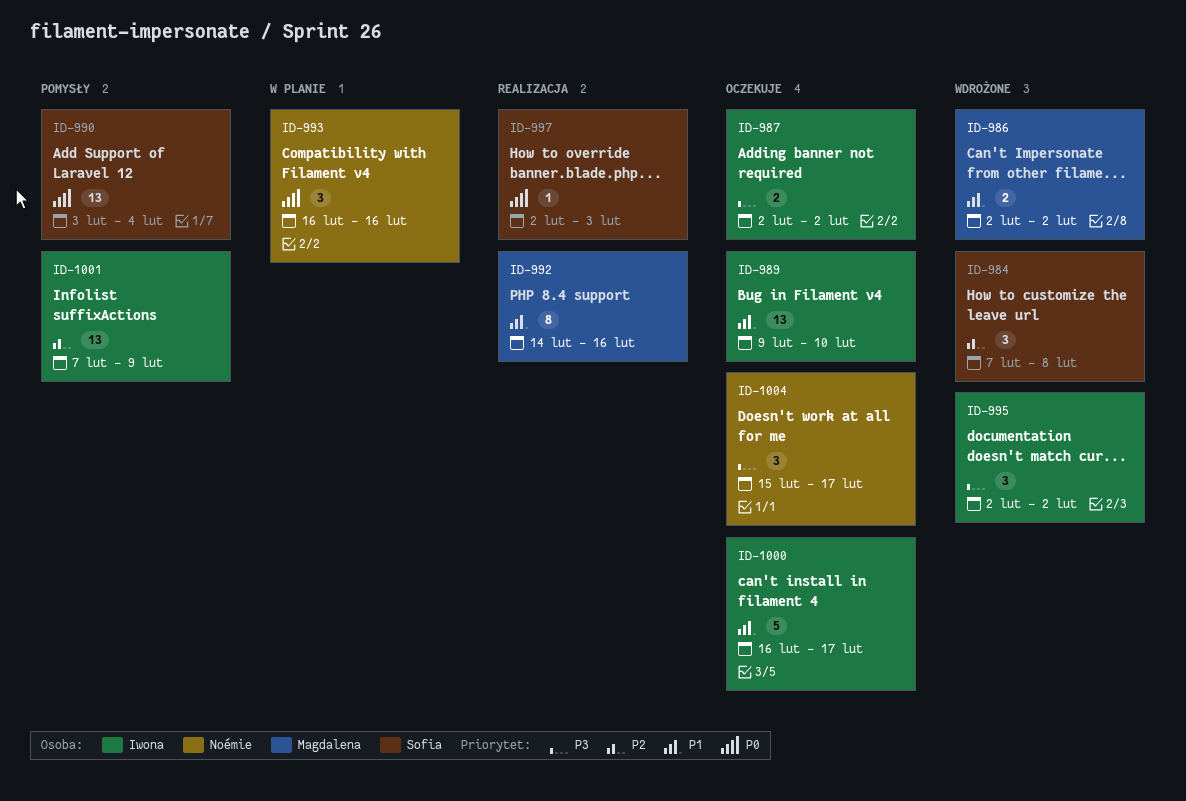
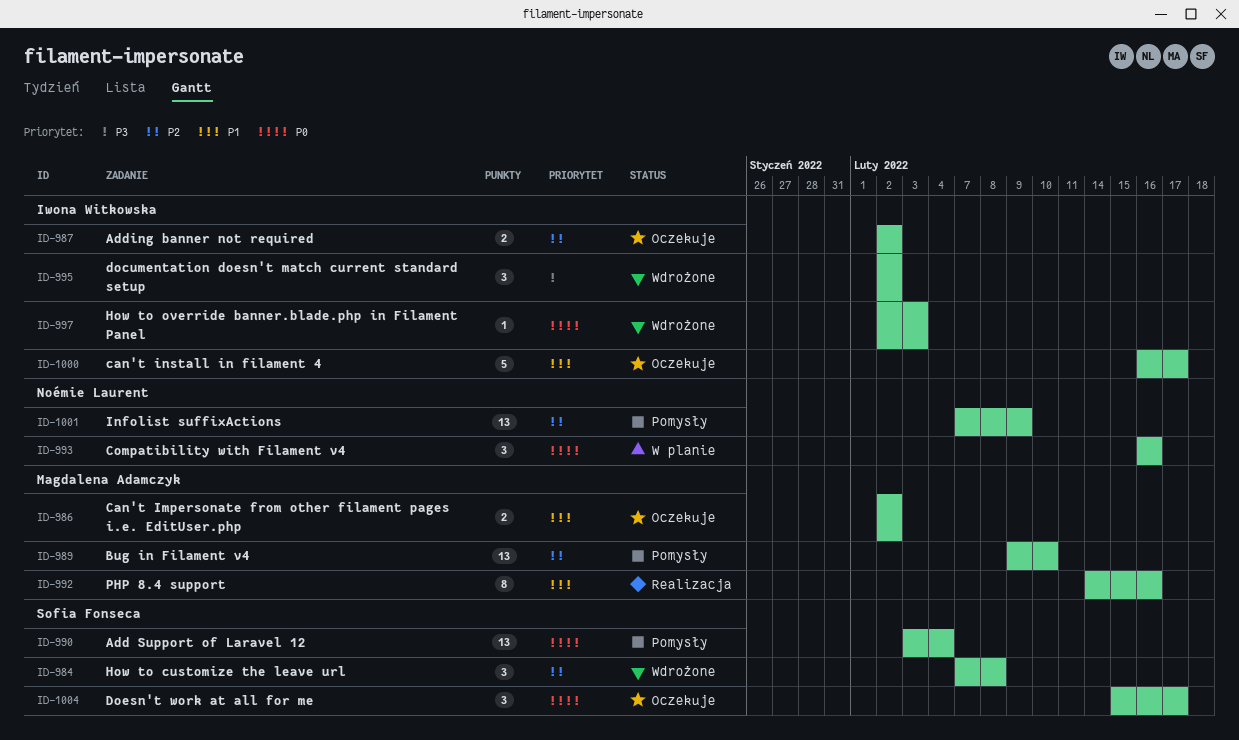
ID-986, status: Wdrożone -> Oczekuje
ID-987, priority: P3 -> P2
ID-989, status: Oczekuje -> Pomysły
ID-989, owner: Iwona Witkowska -> Magdalena Adamczyk
ID-989, priority: P1 -> P2
ID-997, status: Realizacja -> Wdrożone
ID-997, owner: Sofia Fonseca -> Iwona Witkowska
ID-1001, owner: Iwona Witkowska -> Noémie Laurent
ID-1004, owner: Noémie Laurent -> Sofia Fonseca
ID-1004, priority: P3 -> P0

